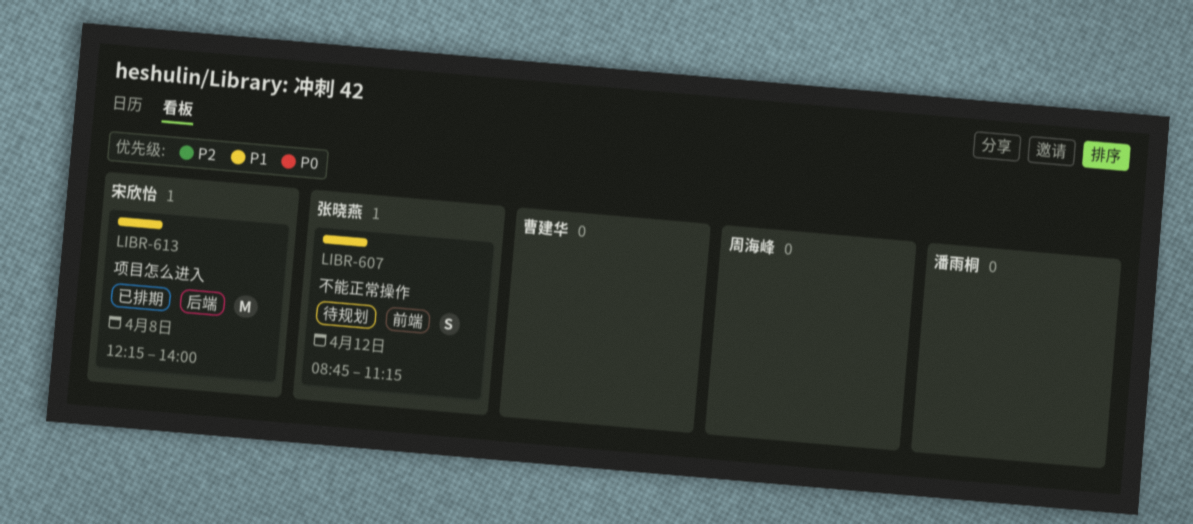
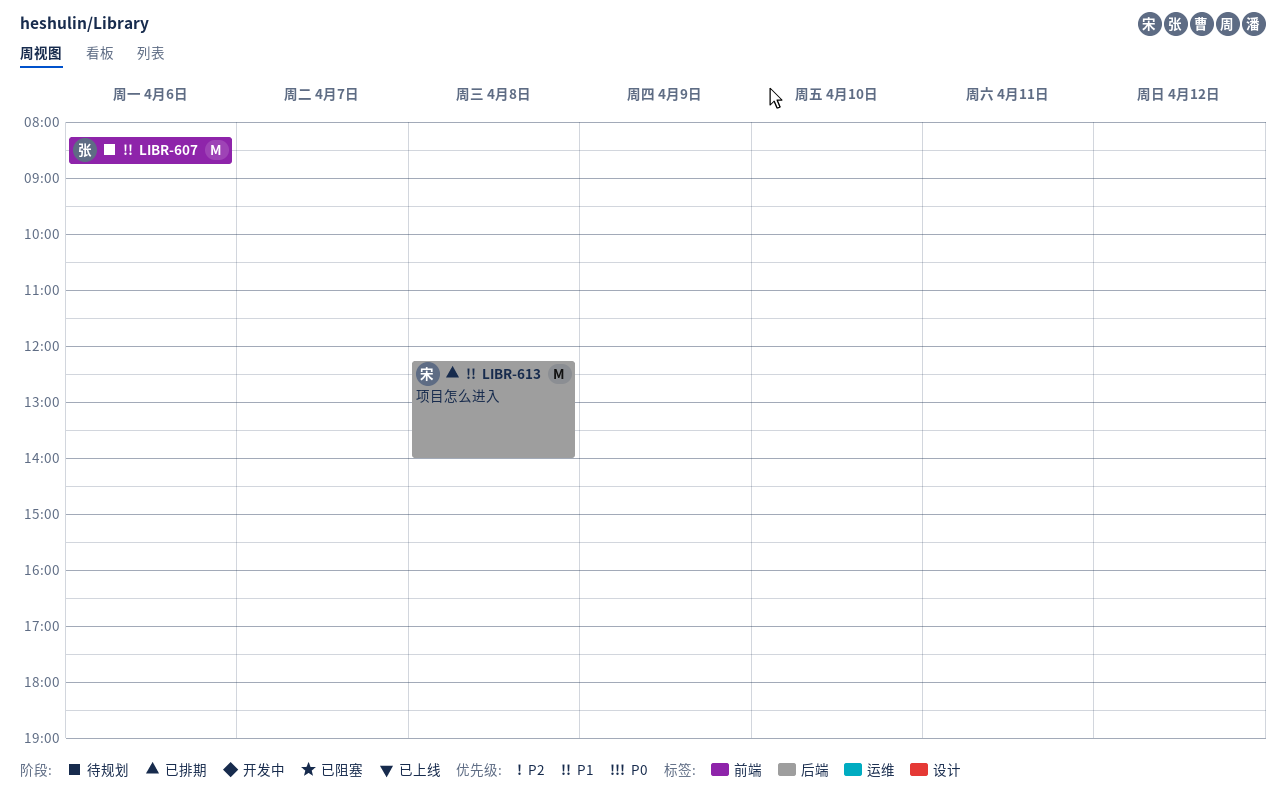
LIBR-607, estimate: S -> M
LIBR-607, day: Apr 12 -> Apr 6
LIBR-607, begins: 08:45 -> 08:15
LIBR-607, ends: 11:15 -> 08:45

